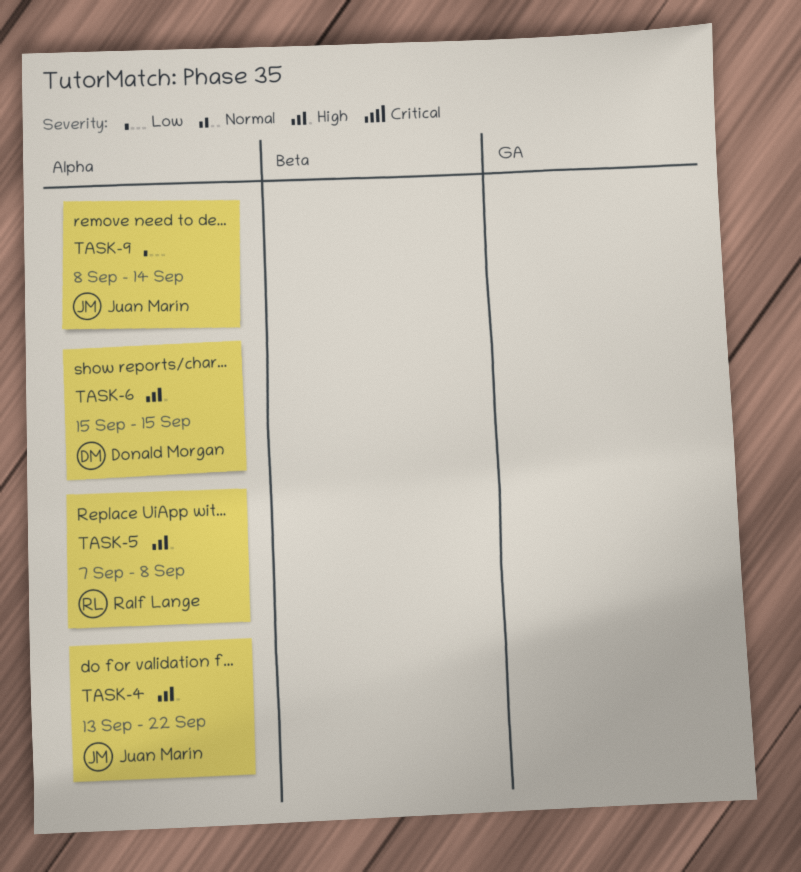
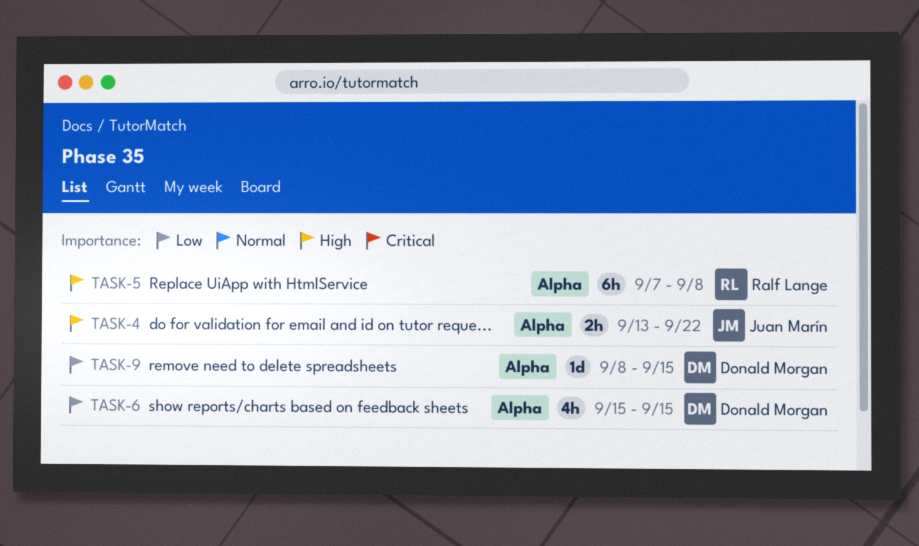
TASK-6, priority: High -> Low
TASK-9, owner: Juan Marín -> Donald Morgan
TASK-9, due: Sep 14 -> Sep 15

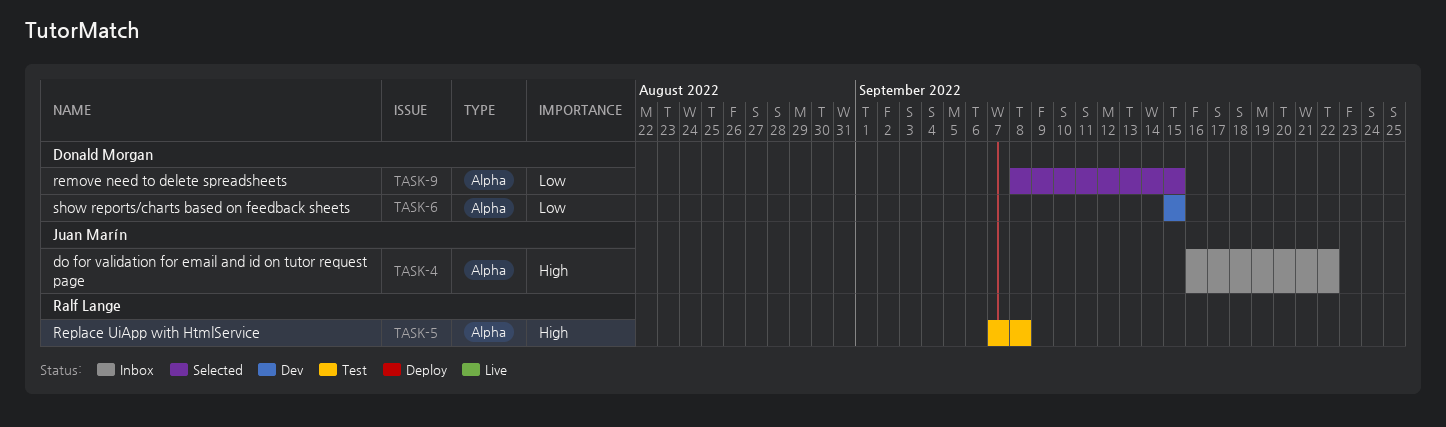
TASK-4, start: Sep 13 -> Sep 16

